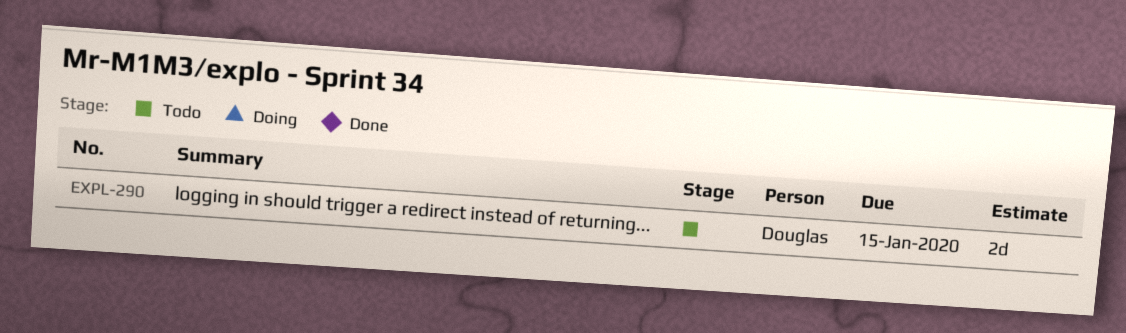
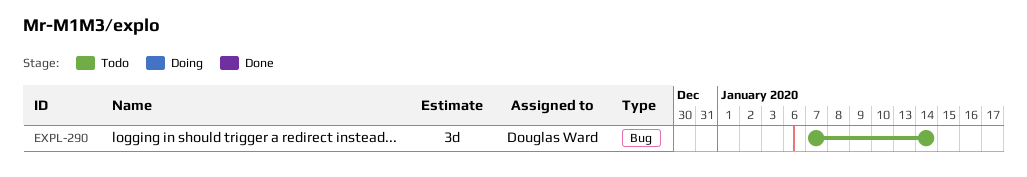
EXPL-290, estimate: 2d -> 3d
EXPL-290, due: Jan 15 -> Jan 14

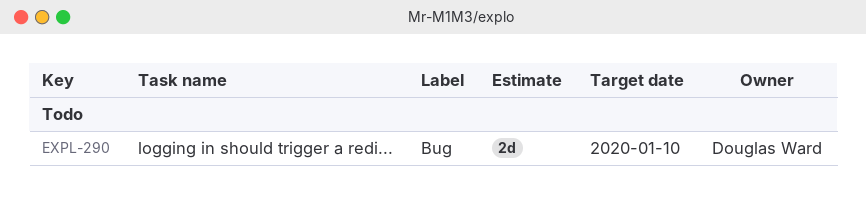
EXPL-290, estimate: 3d -> 2d
EXPL-290, due: Jan 14 -> Jan 10

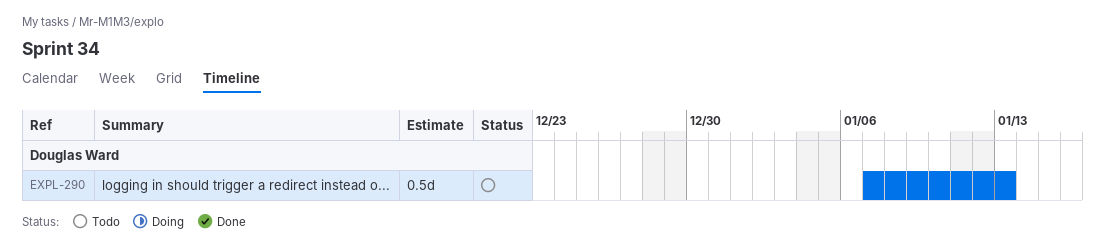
EXPL-290, estimate: 2d -> 0.5d
EXPL-290, due: Jan 10 -> Jan 13

